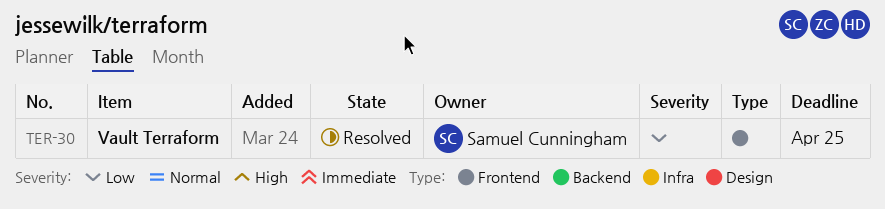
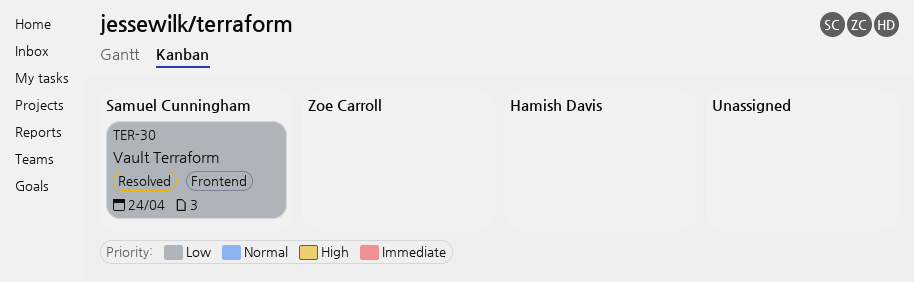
TER-30, due: Apr 25 -> Apr 24

